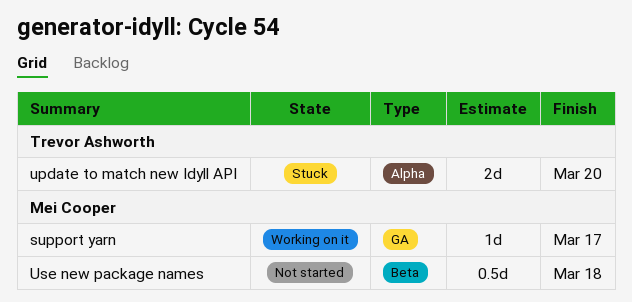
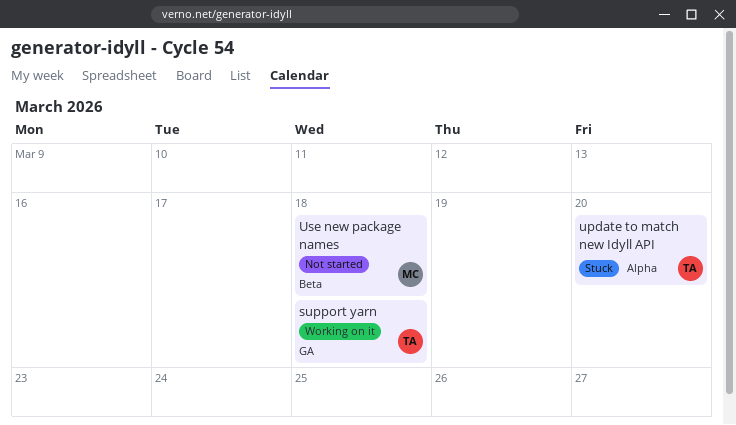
support yarn, owner: Mei Cooper -> Trevor Ashworth
support yarn, due: Mar 17 -> Mar 18

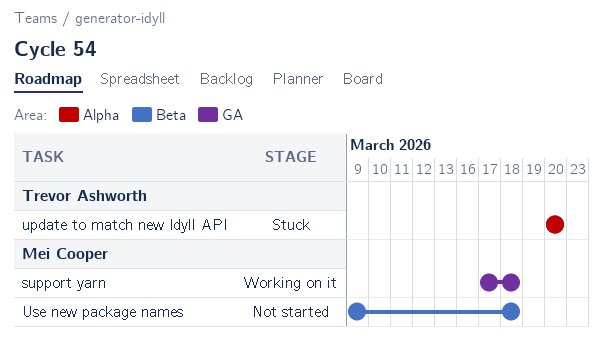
support yarn, owner: Trevor Ashworth -> Mei Cooper

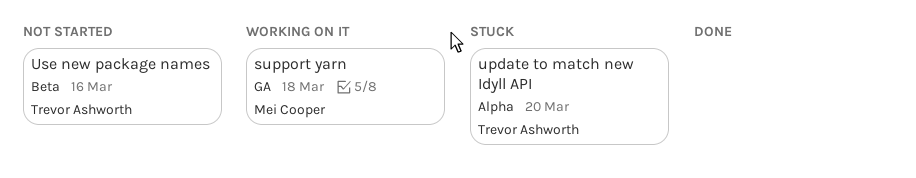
Use new package names, owner: Mei Cooper -> Trevor Ashworth
Use new package names, due: Mar 18 -> Mar 16

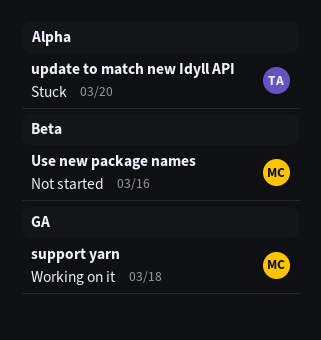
Use new package names, owner: Trevor Ashworth -> Mei Cooper

